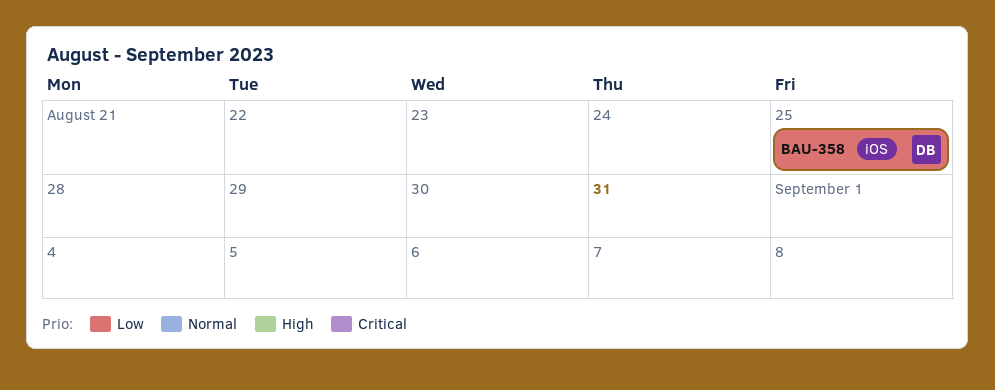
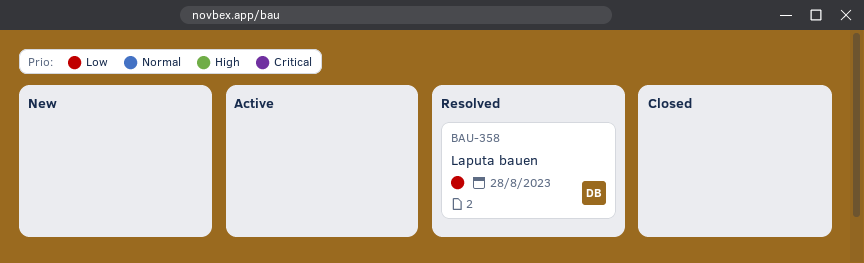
BAU-358, due: Aug 25 -> Aug 28

